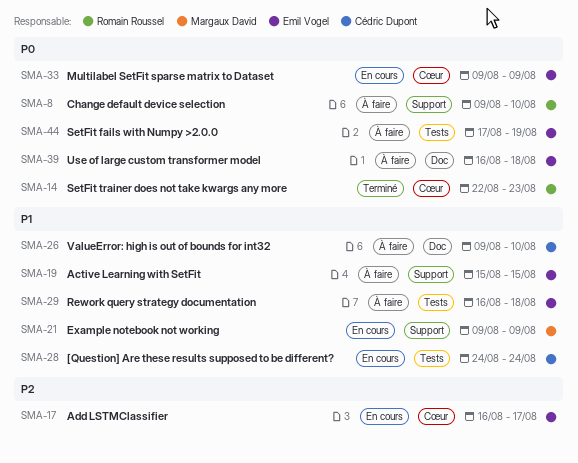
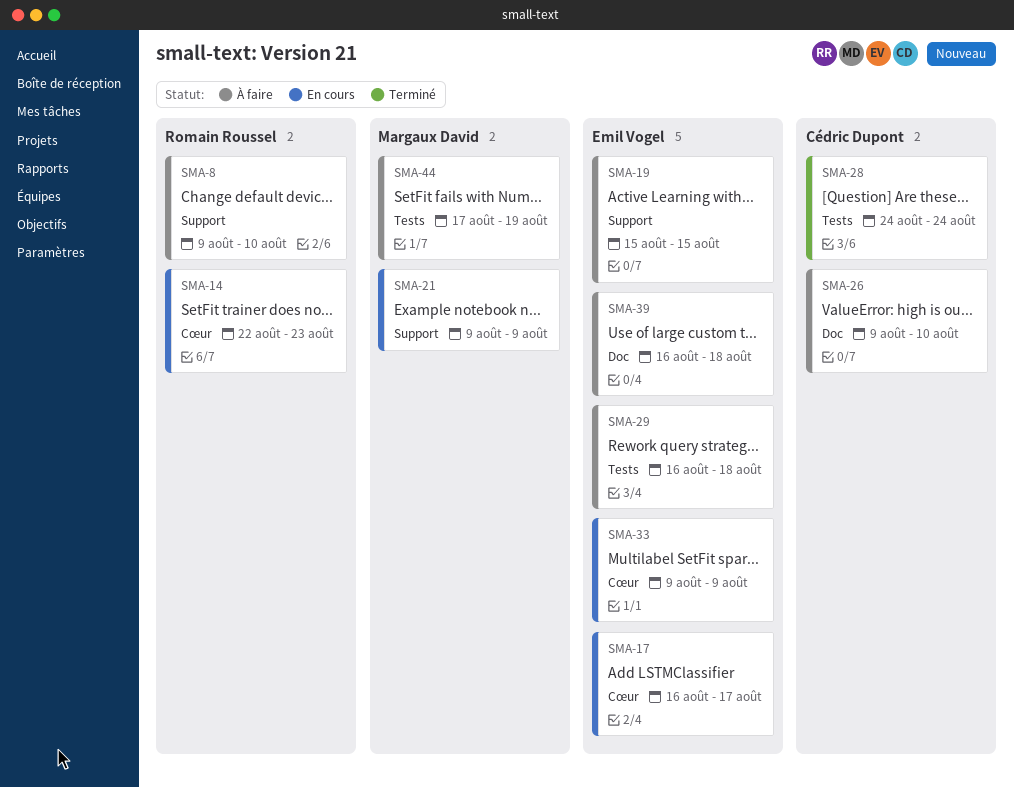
SMA-14, status: Terminé -> En cours
SMA-28, status: En cours -> Terminé
SMA-44, owner: Emil Vogel -> Margaux David

